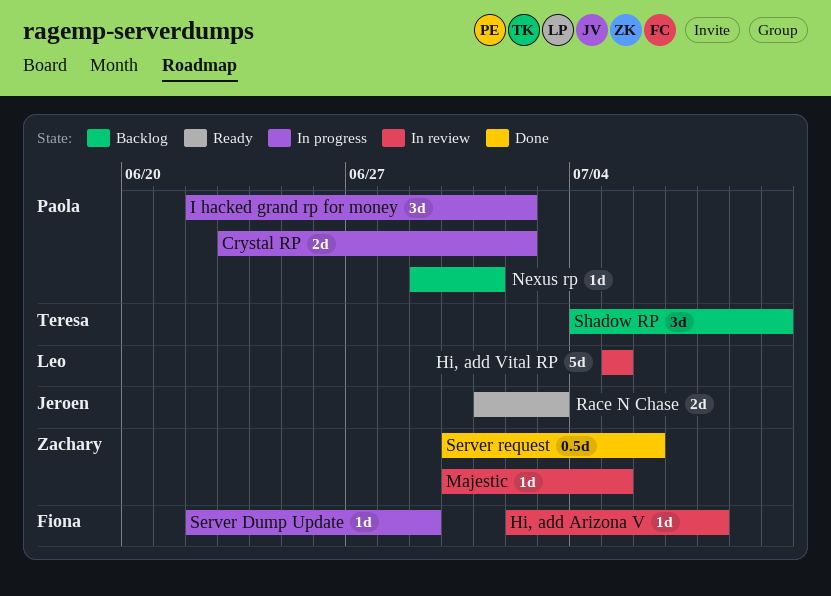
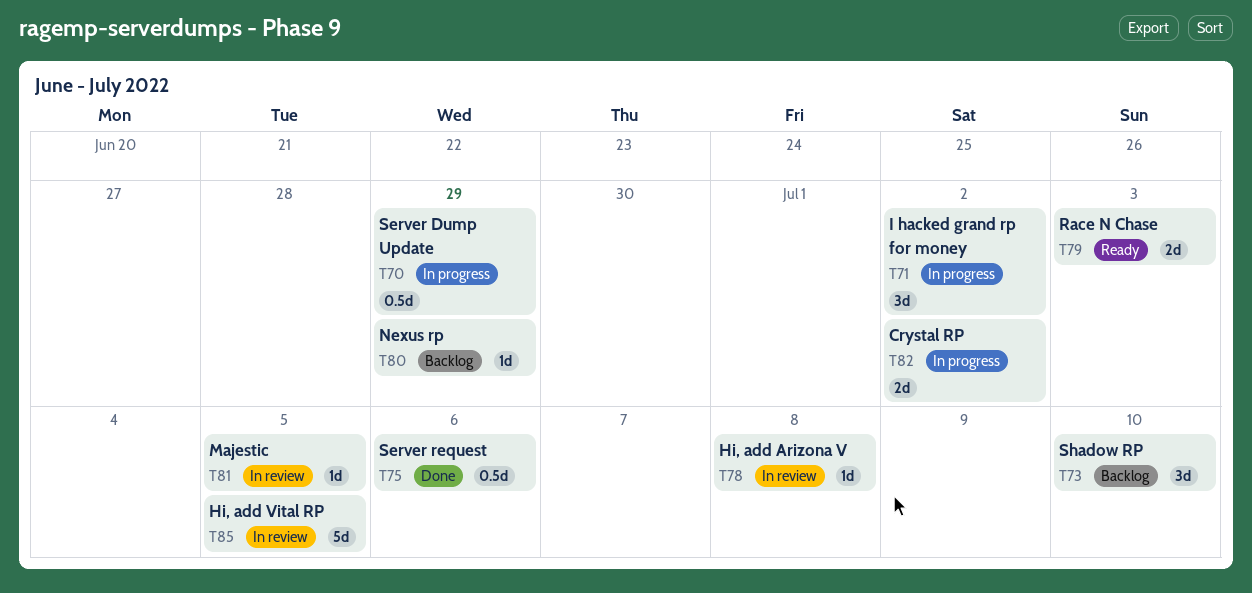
Nexus rp, due: Jul 1 -> Jun 29
Server Dump Update, estimate: 1d -> 0.5d

